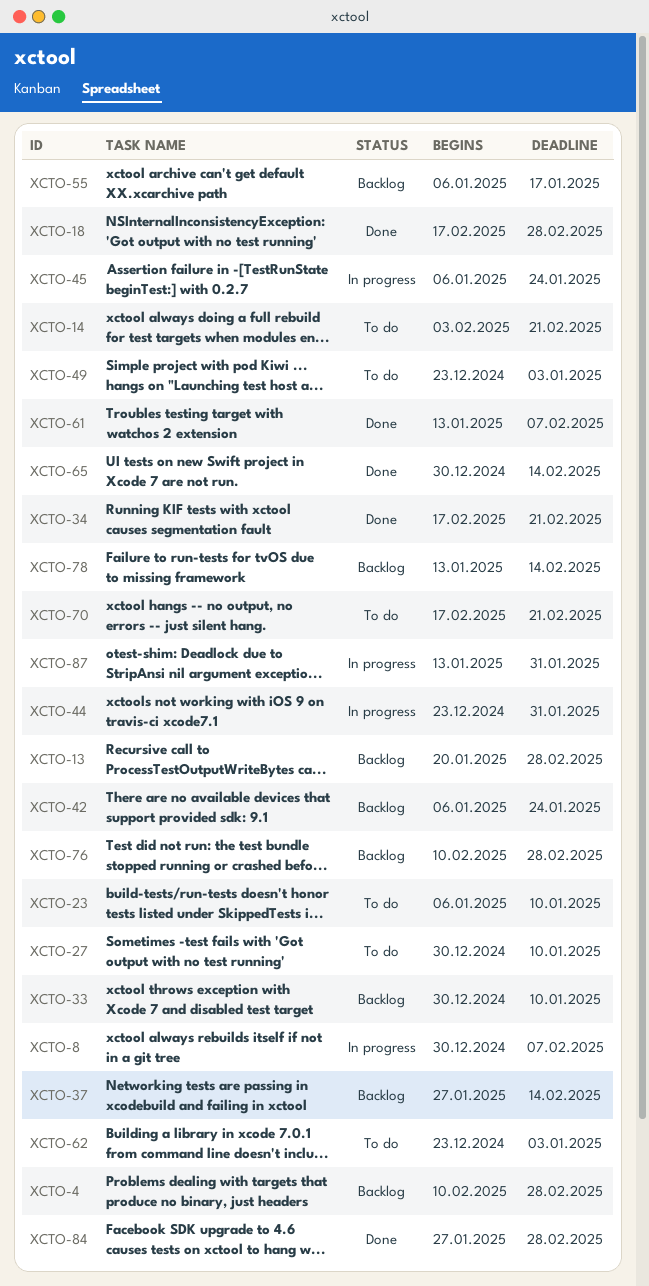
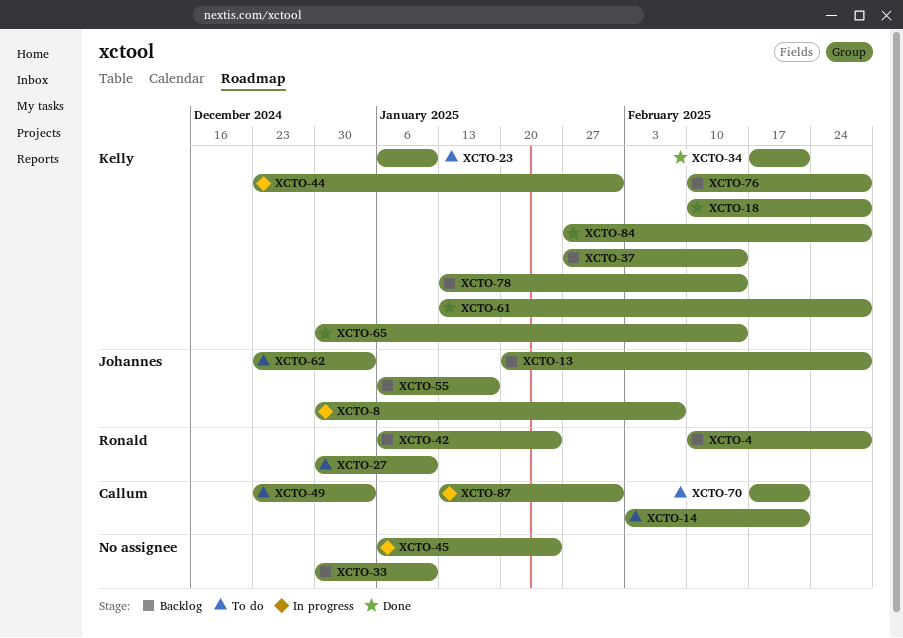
XCTO-18, start: Feb 17 -> Feb 10
XCTO-61, due: Feb 7 -> Feb 28

